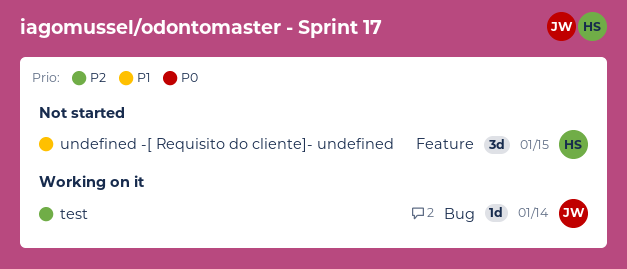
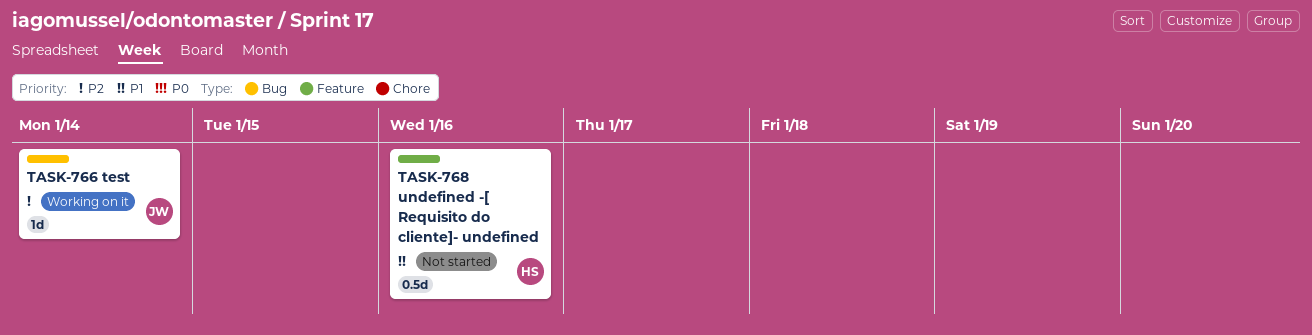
undefined -[ Requisito do cliente]- undefined, estimate: 3d -> 0.5d
undefined -[ Requisito do cliente]- undefined, due: Jan 15 -> Jan 16

